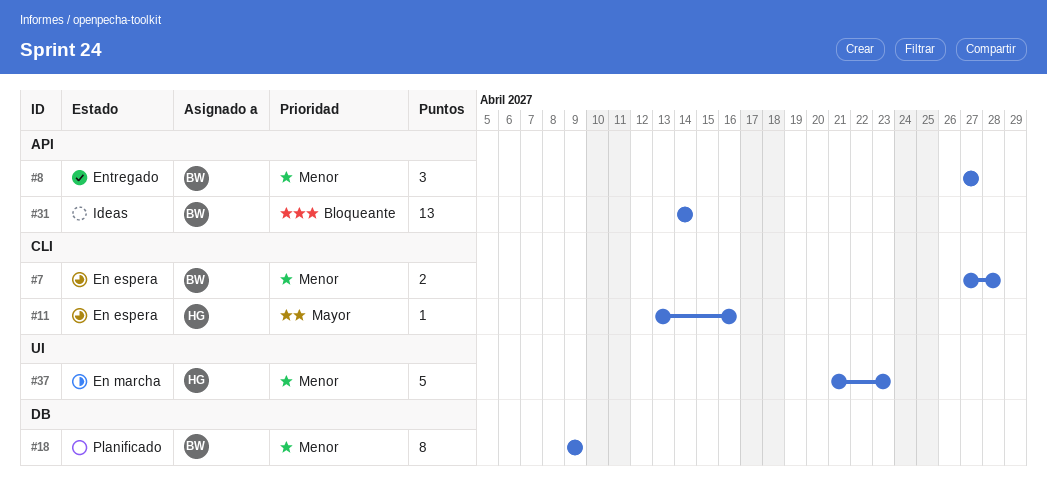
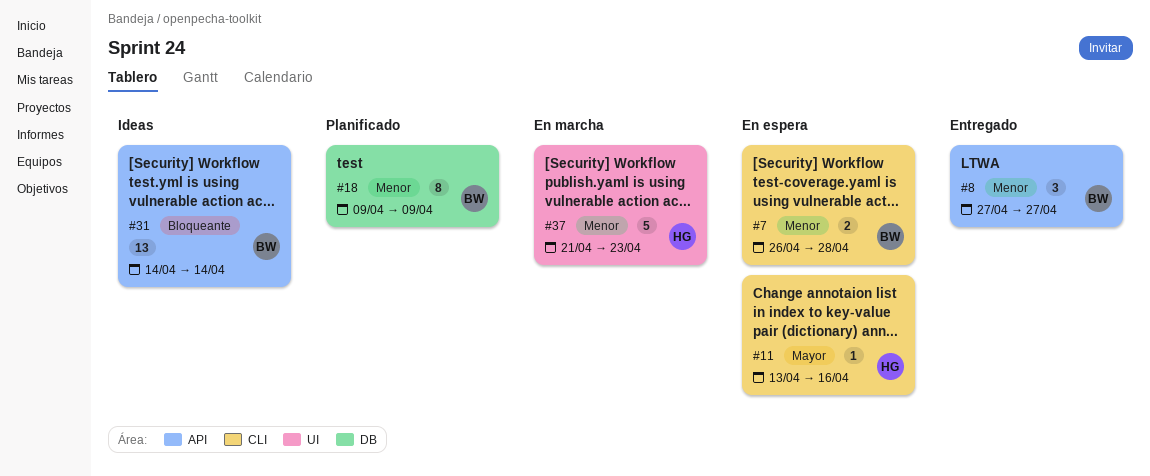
#7, start: Apr 27 -> Apr 26

